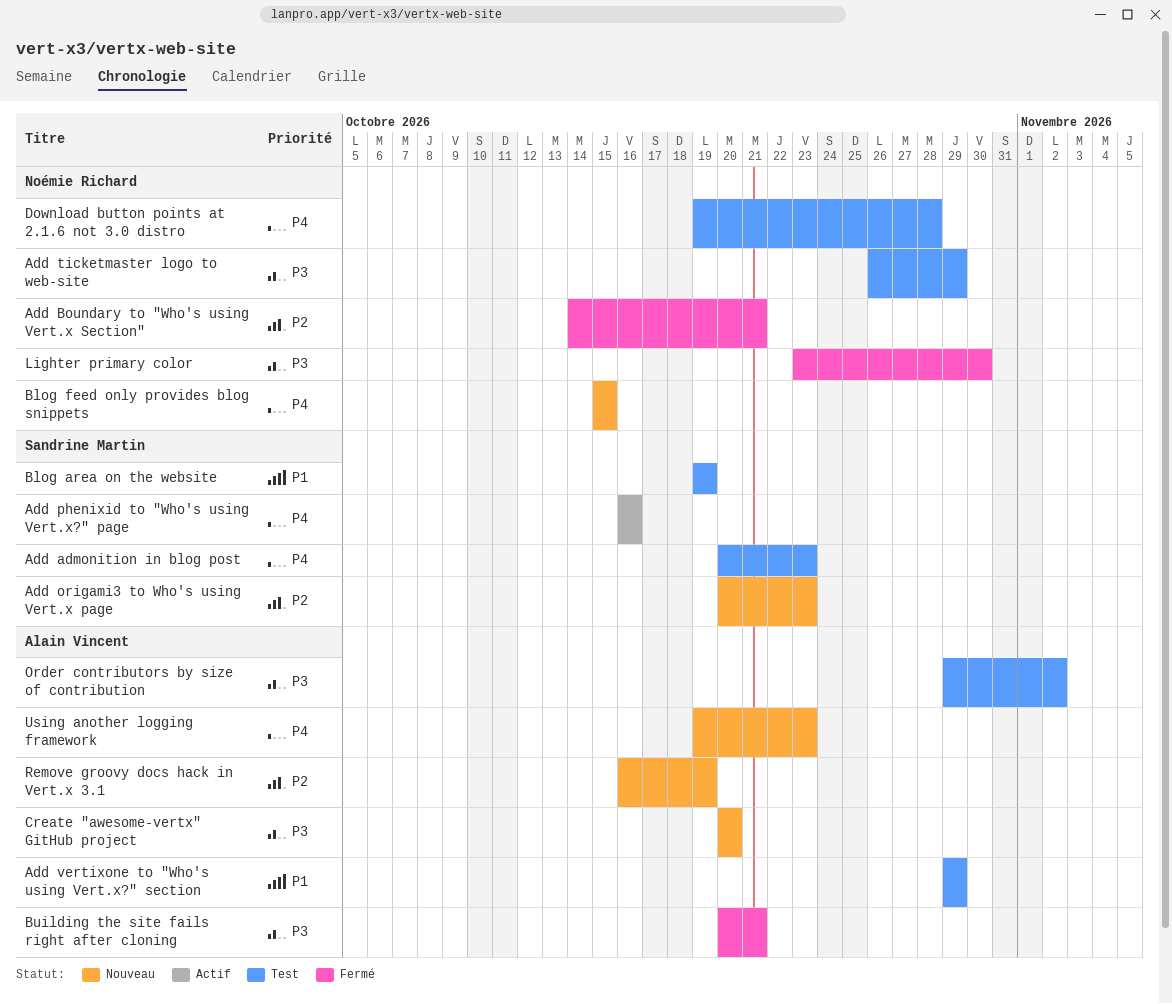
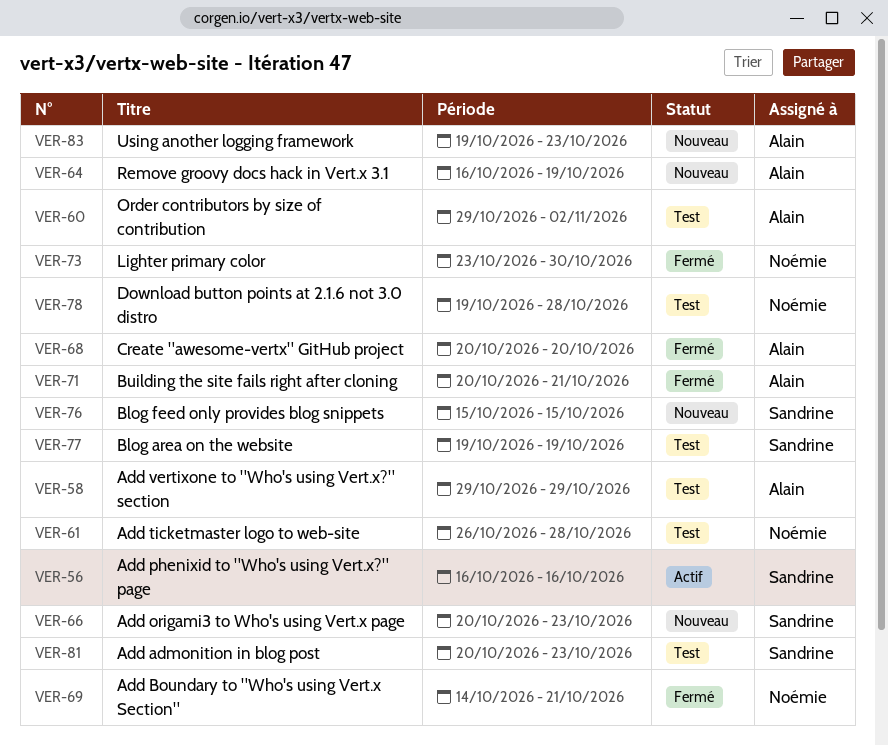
Add ticketmaster logo to web-site, due: Oct 29 -> Oct 28
Blog feed only provides blog snippets, owner: Noémie Richard -> Sandrine Martin
Create "awesome-vertx" GitHub project, status: Nouveau -> Fermé

